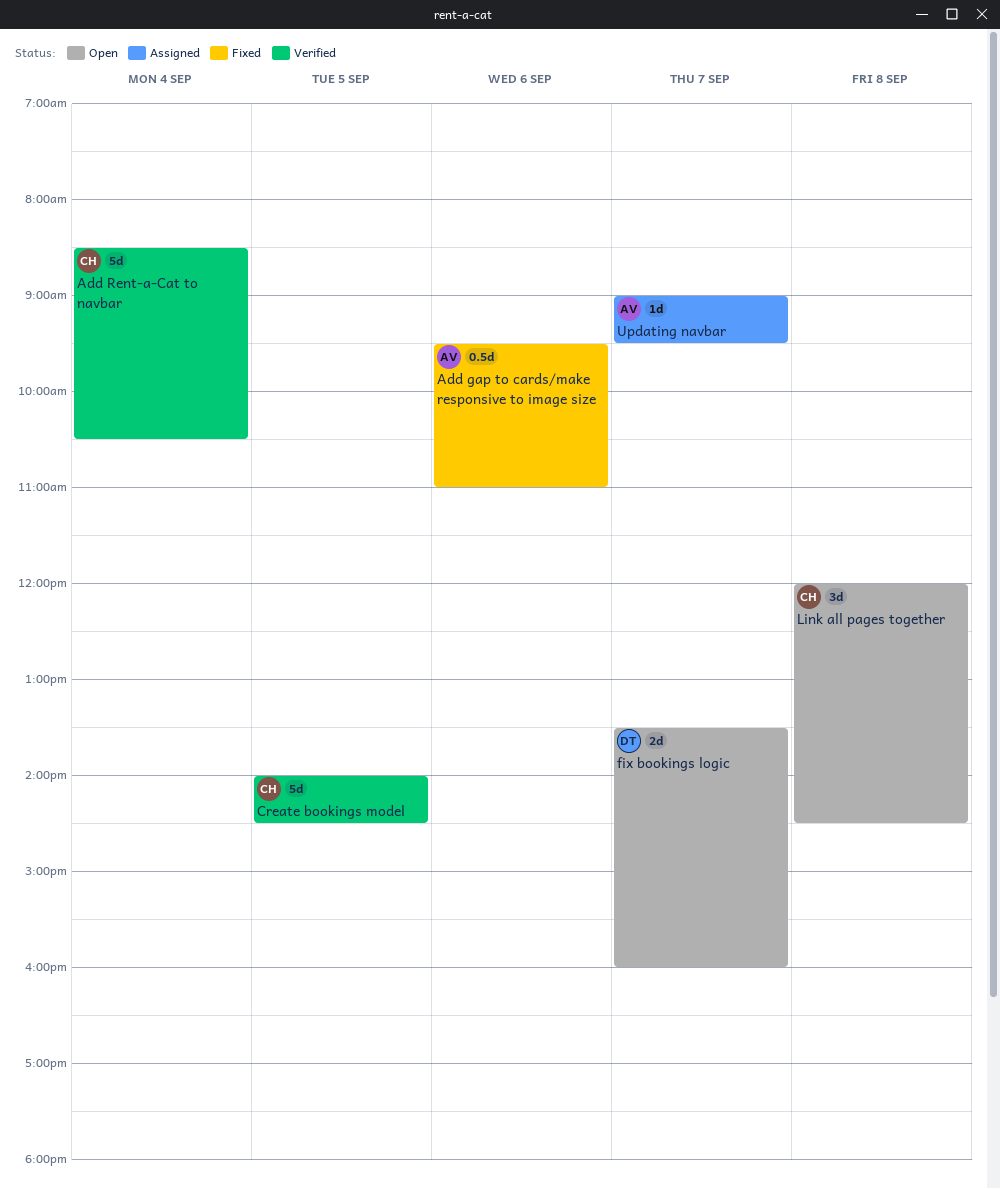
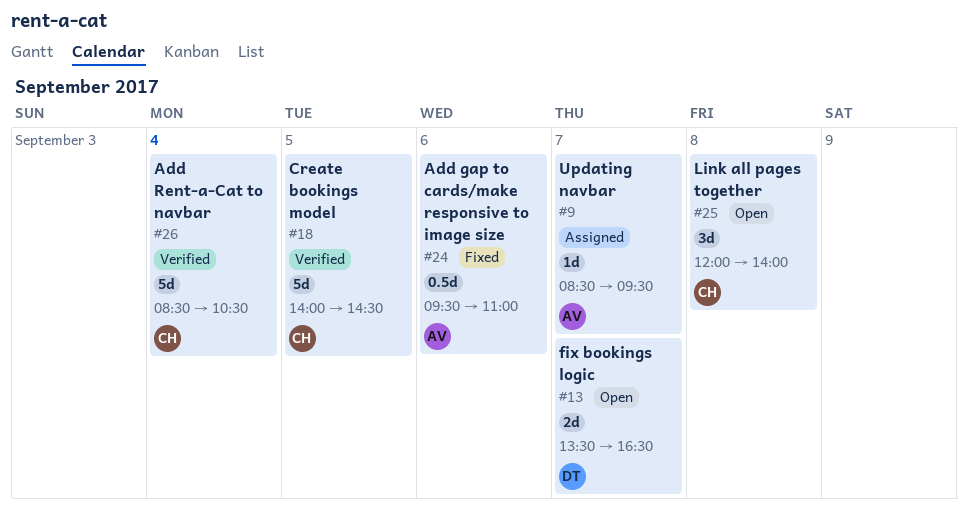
fix bookings logic, ends: 16:00 -> 16:30
Link all pages together, ends: 14:30 -> 14:00
Updating navbar, begins: 09:00 -> 08:30

